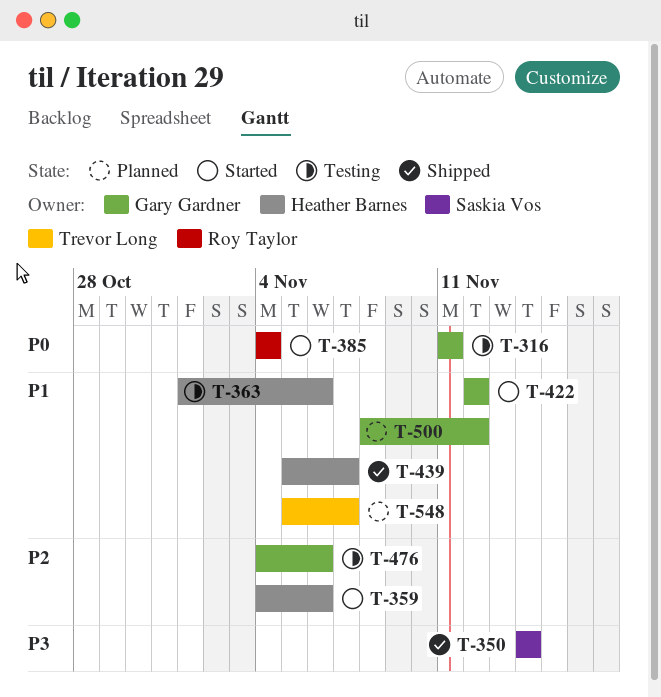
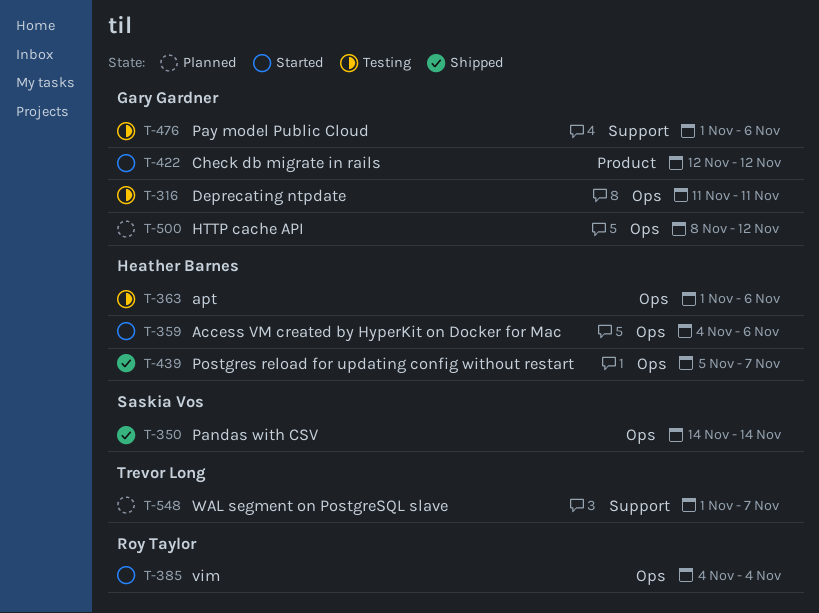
T-476, start: Nov 4 -> Nov 1
T-548, start: Nov 5 -> Nov 1

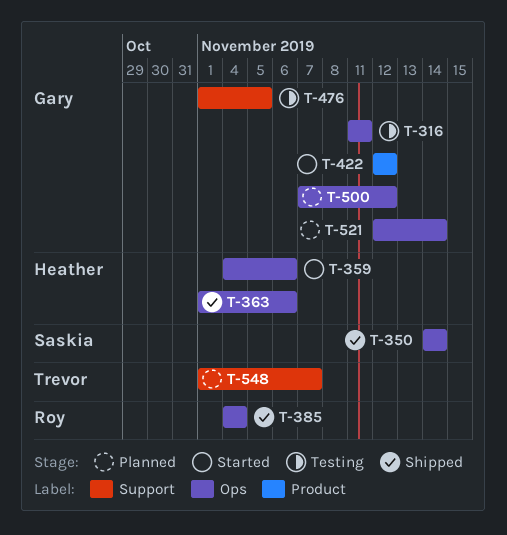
T-363, status: Testing -> Shipped
T-385, status: Started -> Shipped
T-439: present -> none
T-476, due: Nov 6 -> Nov 5
T-500, start: Nov 8 -> Nov 7
T-521: none -> present

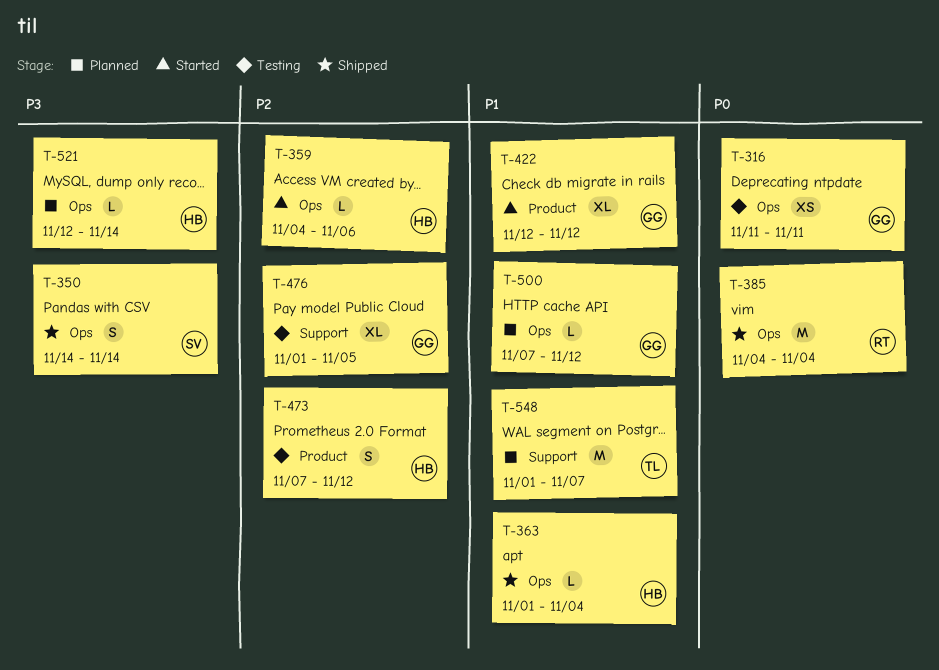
T-363, due: Nov 6 -> Nov 4
T-473: none -> present
T-521, owner: Gary -> Heather

